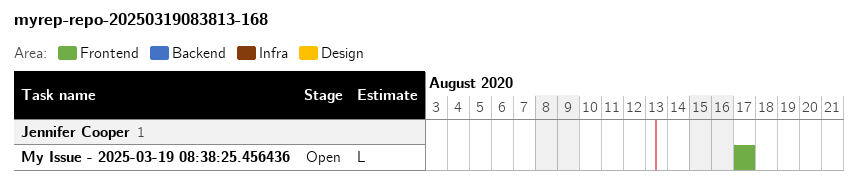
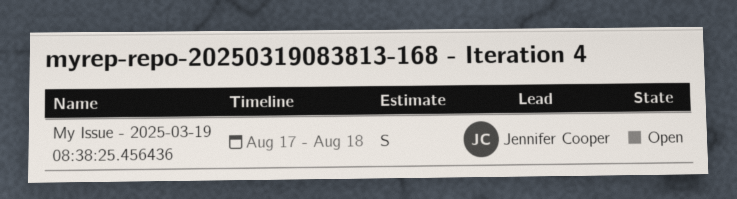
My Issue - 2025-03-19 08:38:25.456436, estimate: L -> S
My Issue - 2025-03-19 08:38:25.456436, due: Aug 17 -> Aug 18

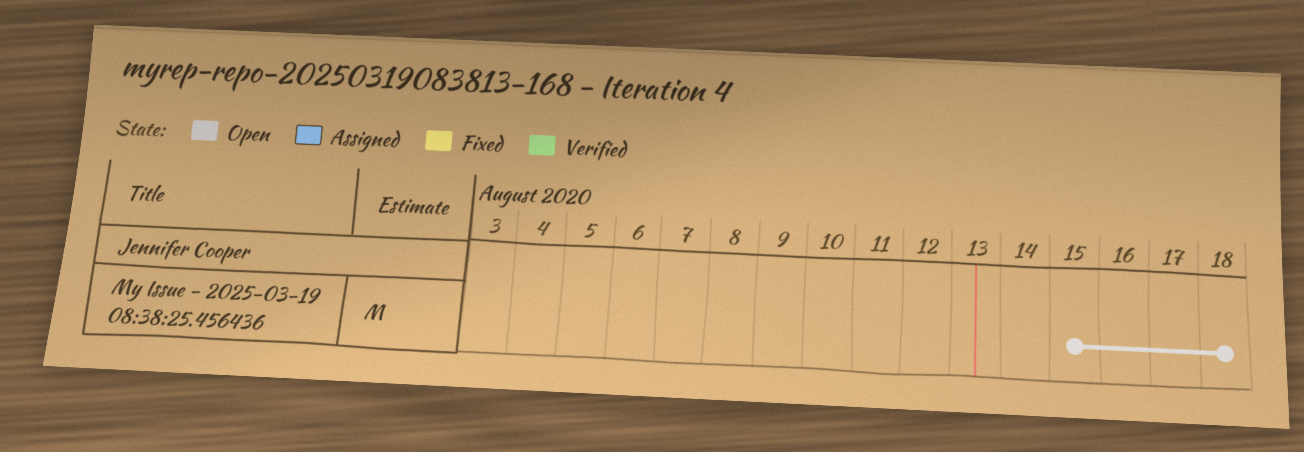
My Issue - 2025-03-19 08:38:25.456436, estimate: S -> M
My Issue - 2025-03-19 08:38:25.456436, start: Aug 17 -> Aug 15

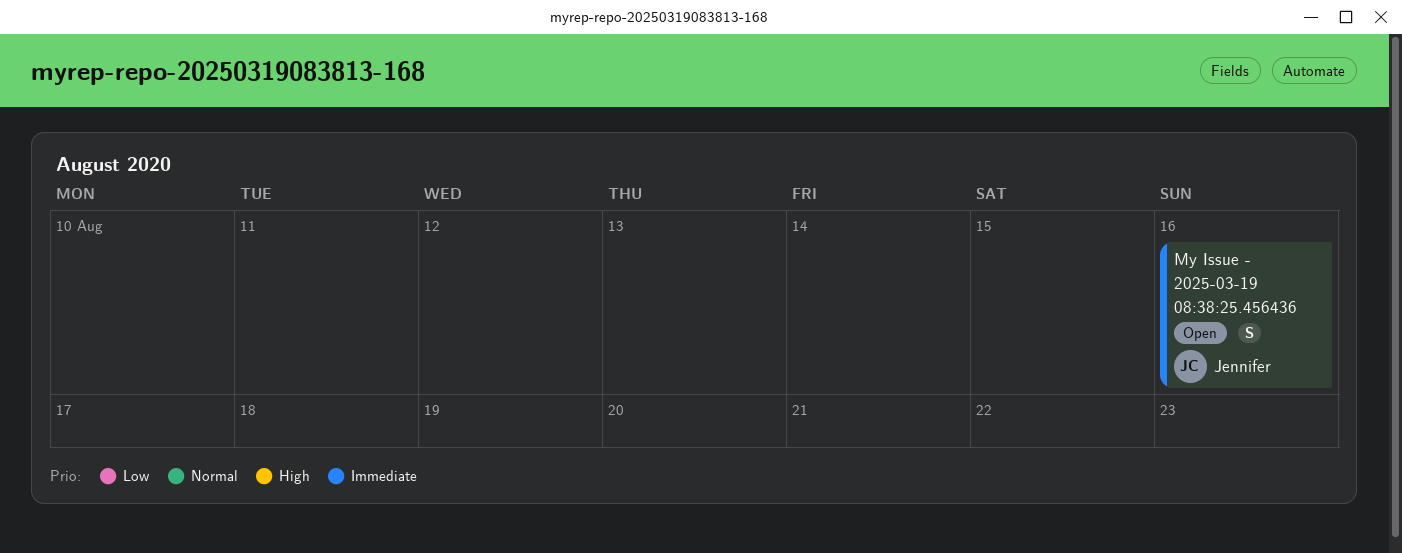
My Issue - 2025-03-19 08:38:25.456436, estimate: M -> S
My Issue - 2025-03-19 08:38:25.456436, due: Aug 18 -> Aug 16

